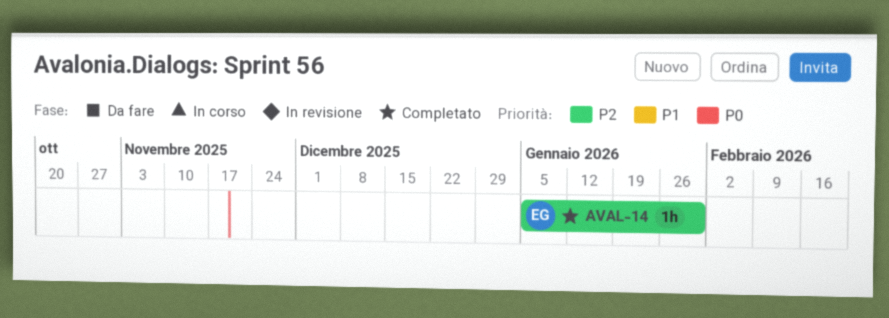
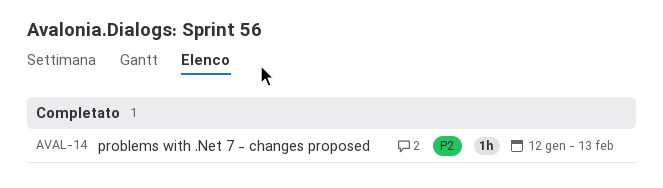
AVAL-14, start: Jan 5 -> Jan 12
AVAL-14, due: Jan 30 -> Feb 13

